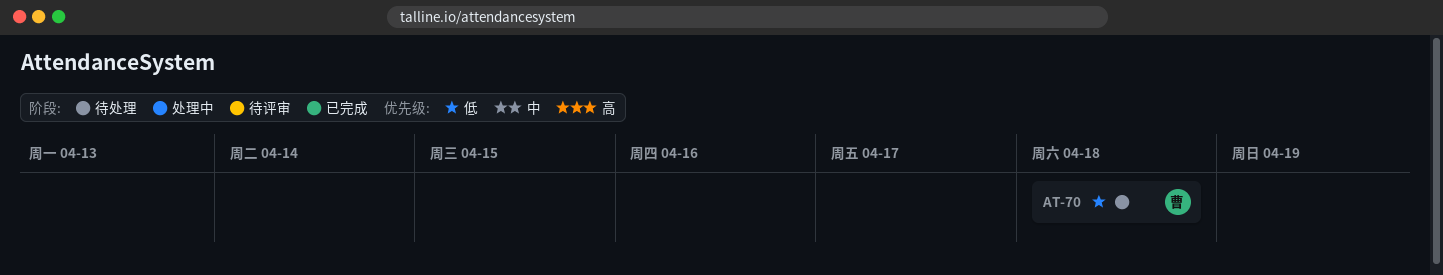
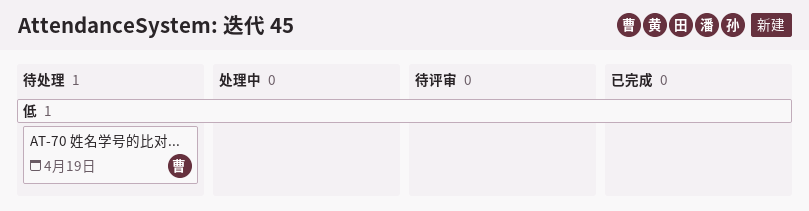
AT-70, due: Apr 18 -> Apr 19

